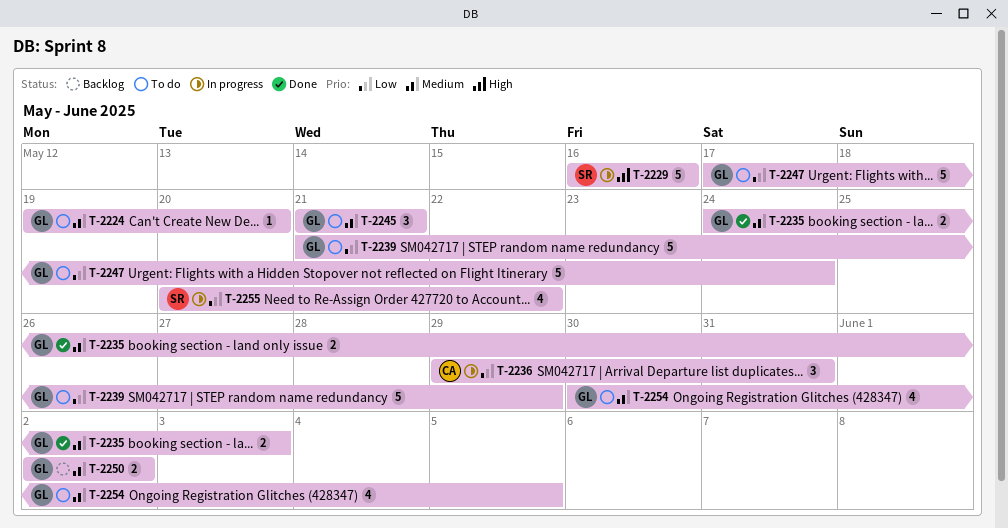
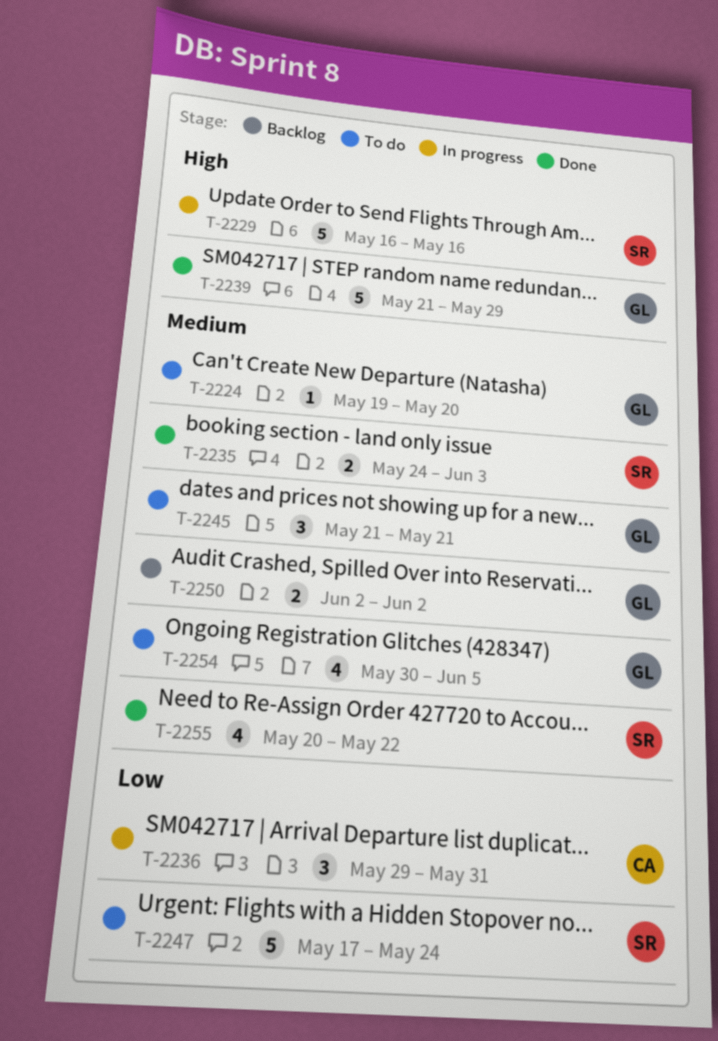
T-2235, owner: GL -> SR
T-2239, status: To do -> Done
T-2239, priority: Low -> High
T-2247, owner: GL -> SR
T-2255, status: In progress -> Done
T-2255, priority: Low -> Medium

